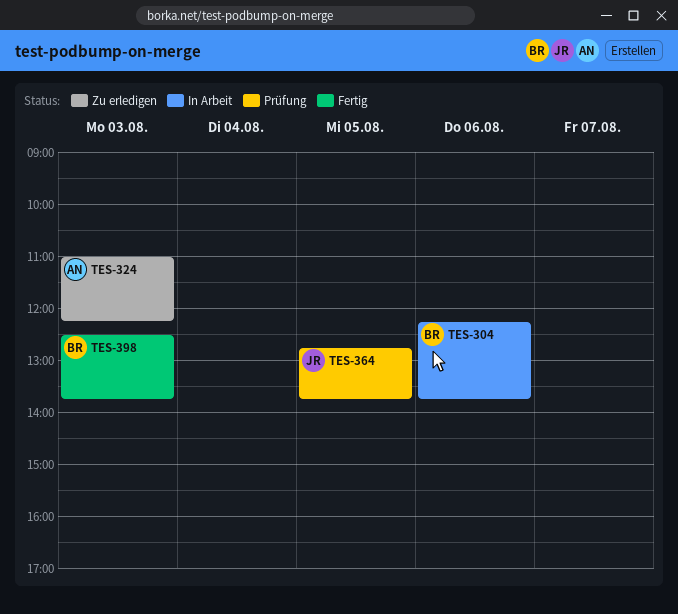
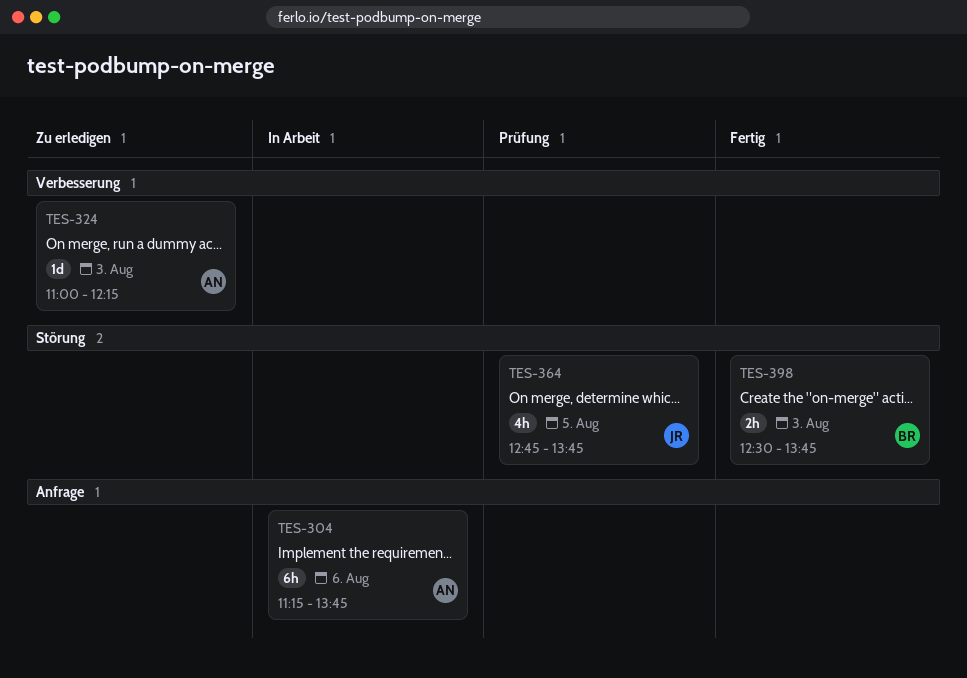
TES-304, owner: BR -> AN
TES-304, begins: 12:15 -> 11:15

